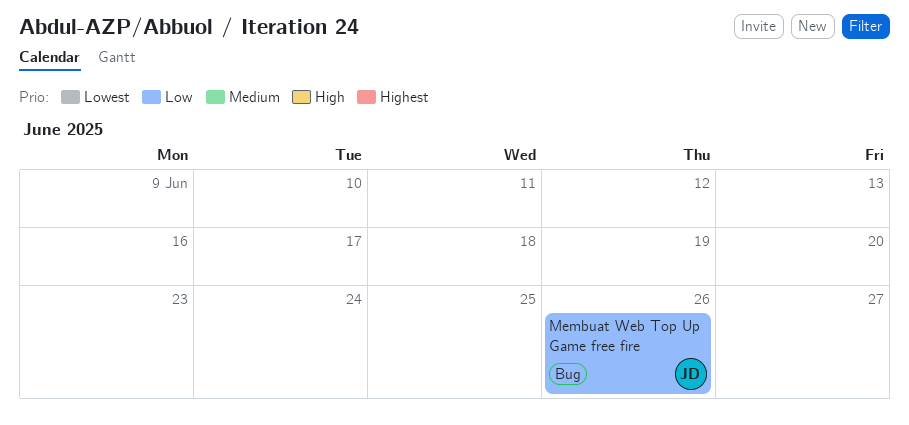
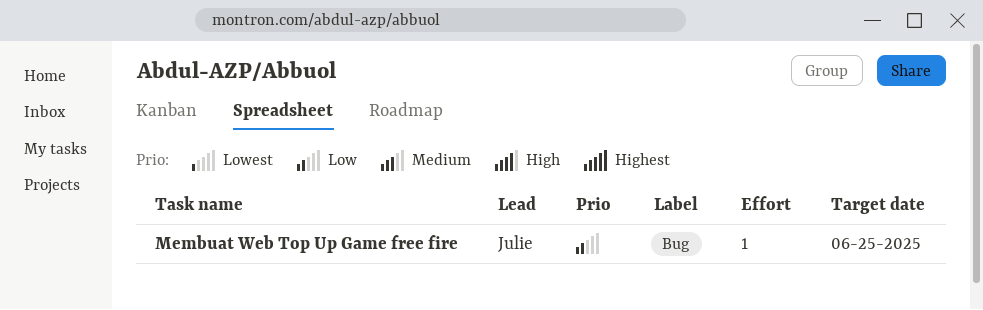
Membuat Web Top Up Game free fire, due: Jun 26 -> Jun 25

